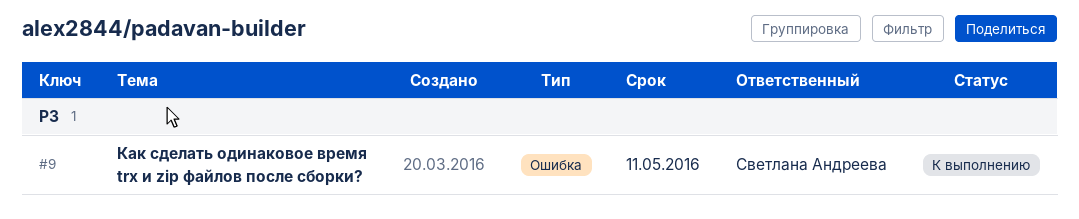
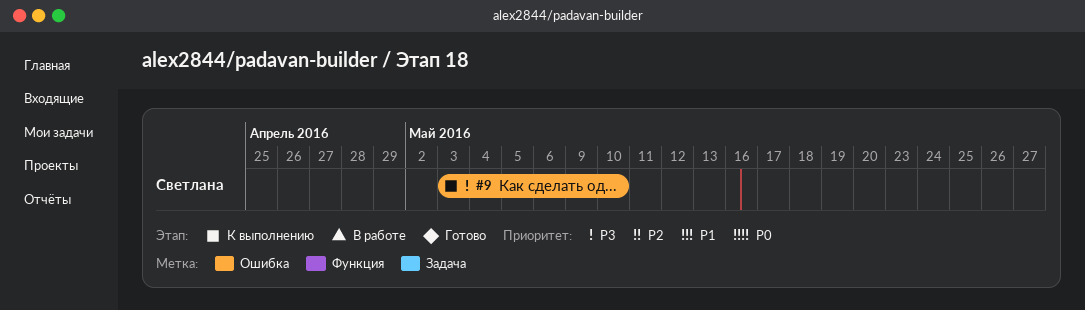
#9, due: May 11 -> May 10

